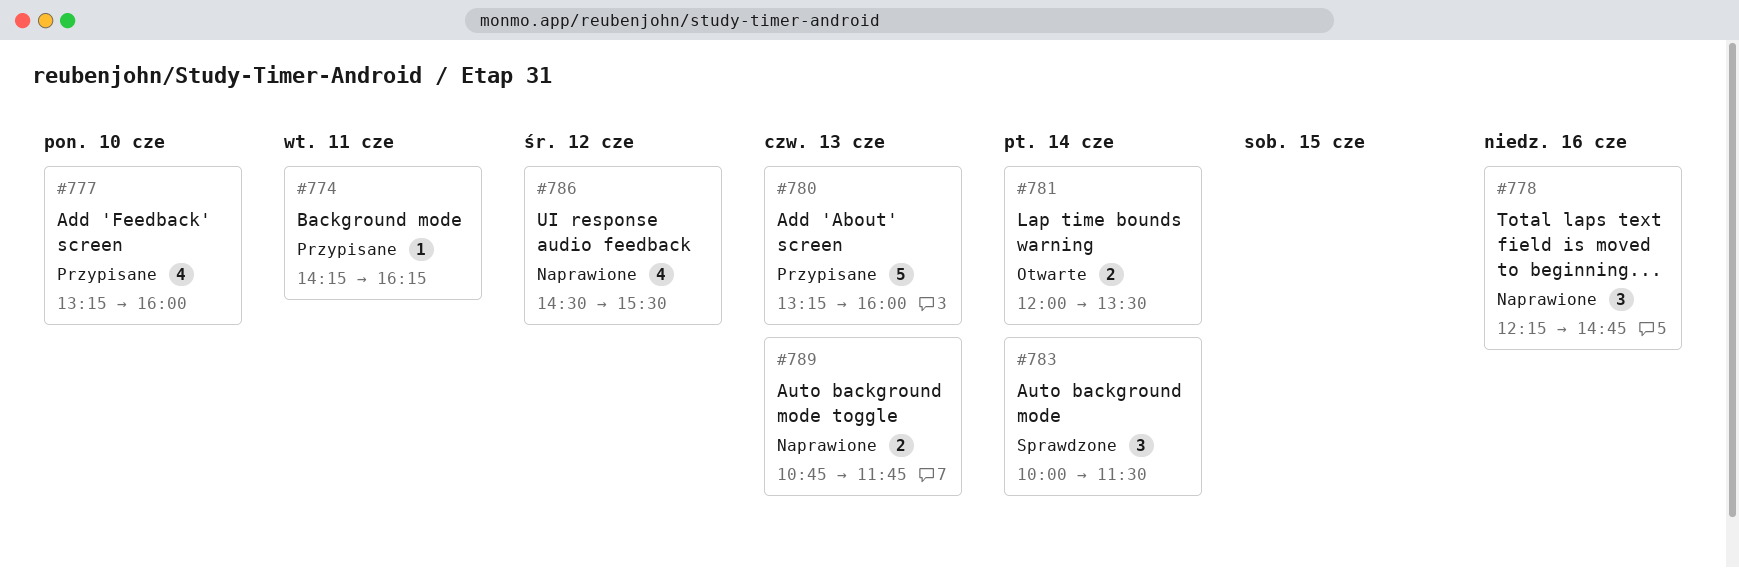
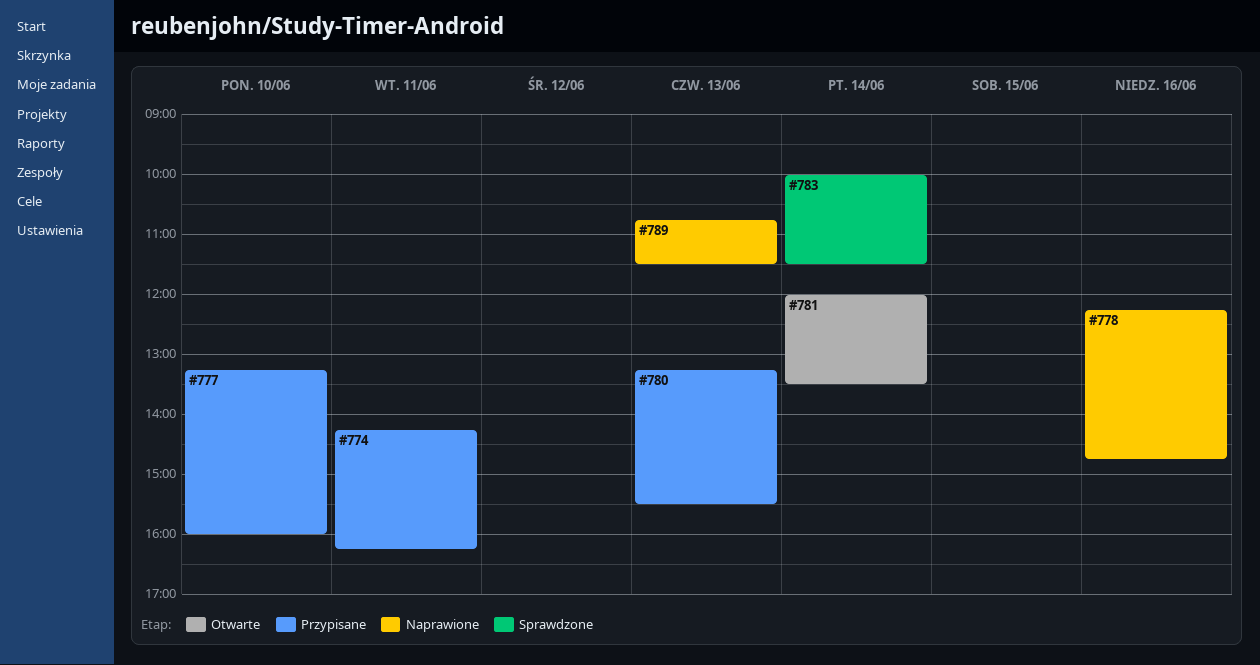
#780, ends: 16:00 -> 15:30
#786: present -> none
#789, ends: 11:45 -> 11:30

